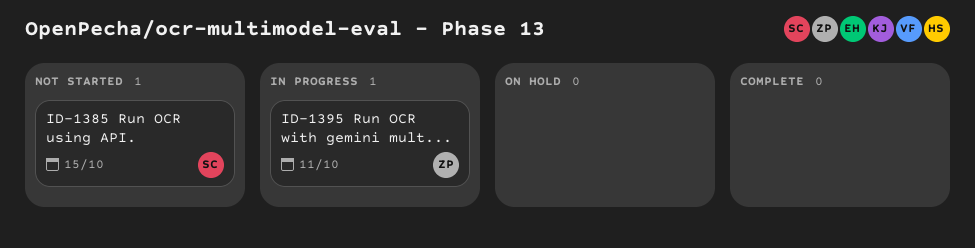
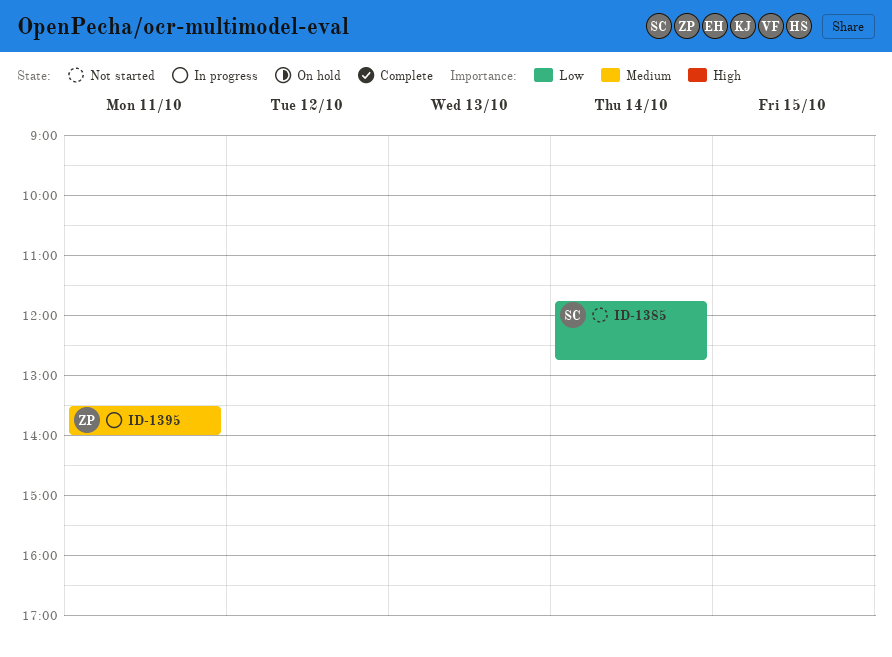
ID-1385, day: Oct 15 -> Oct 14

